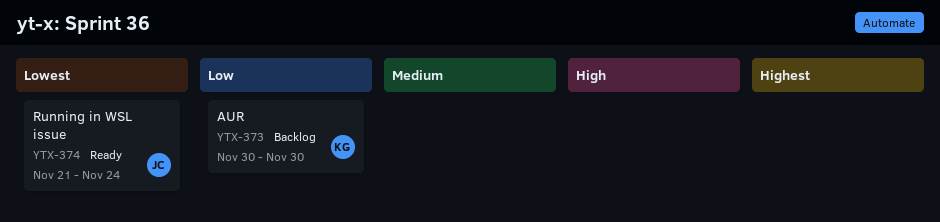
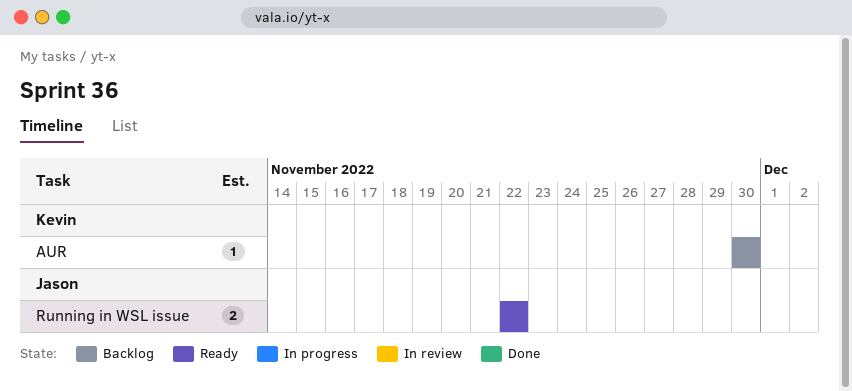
Running in WSL issue, start: Nov 21 -> Nov 22
Running in WSL issue, due: Nov 24 -> Nov 22

